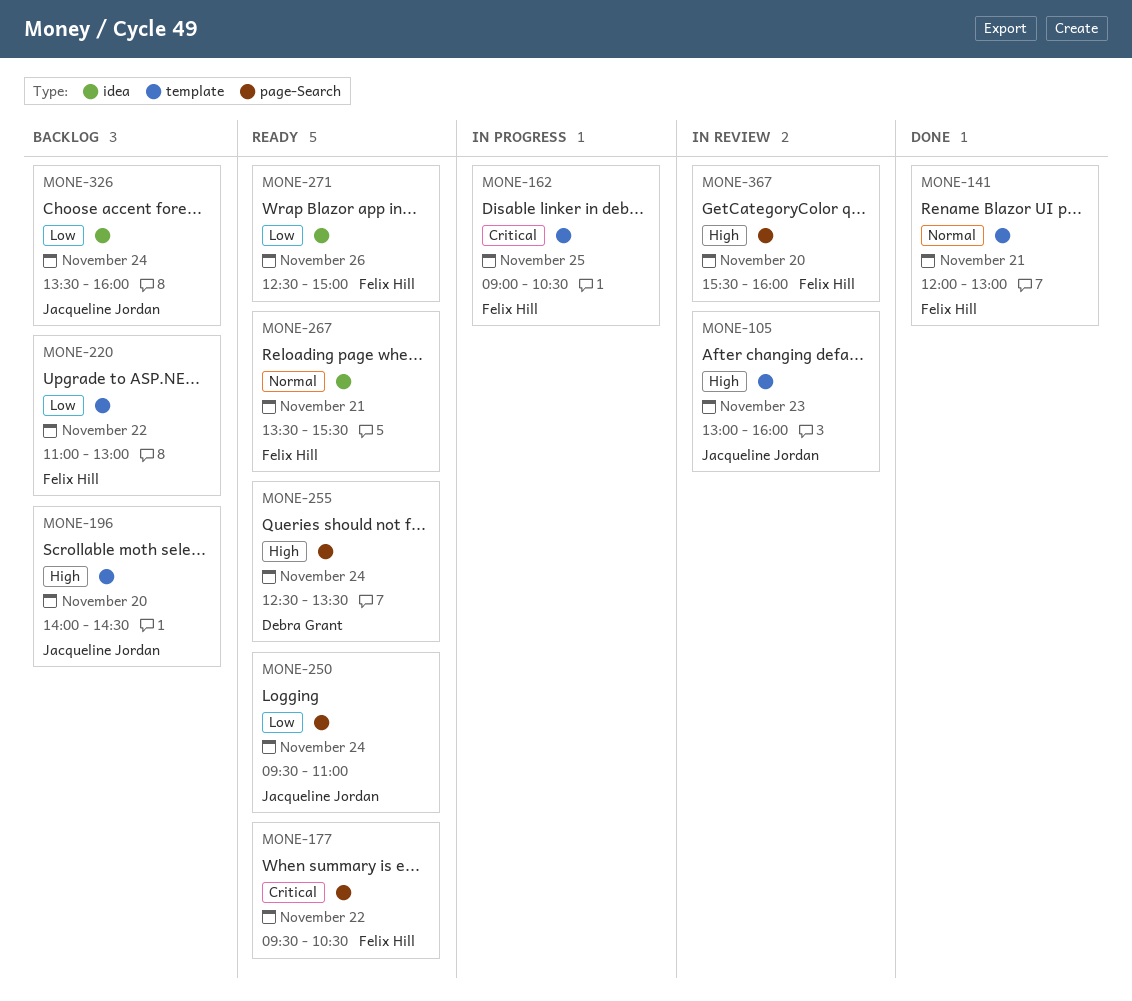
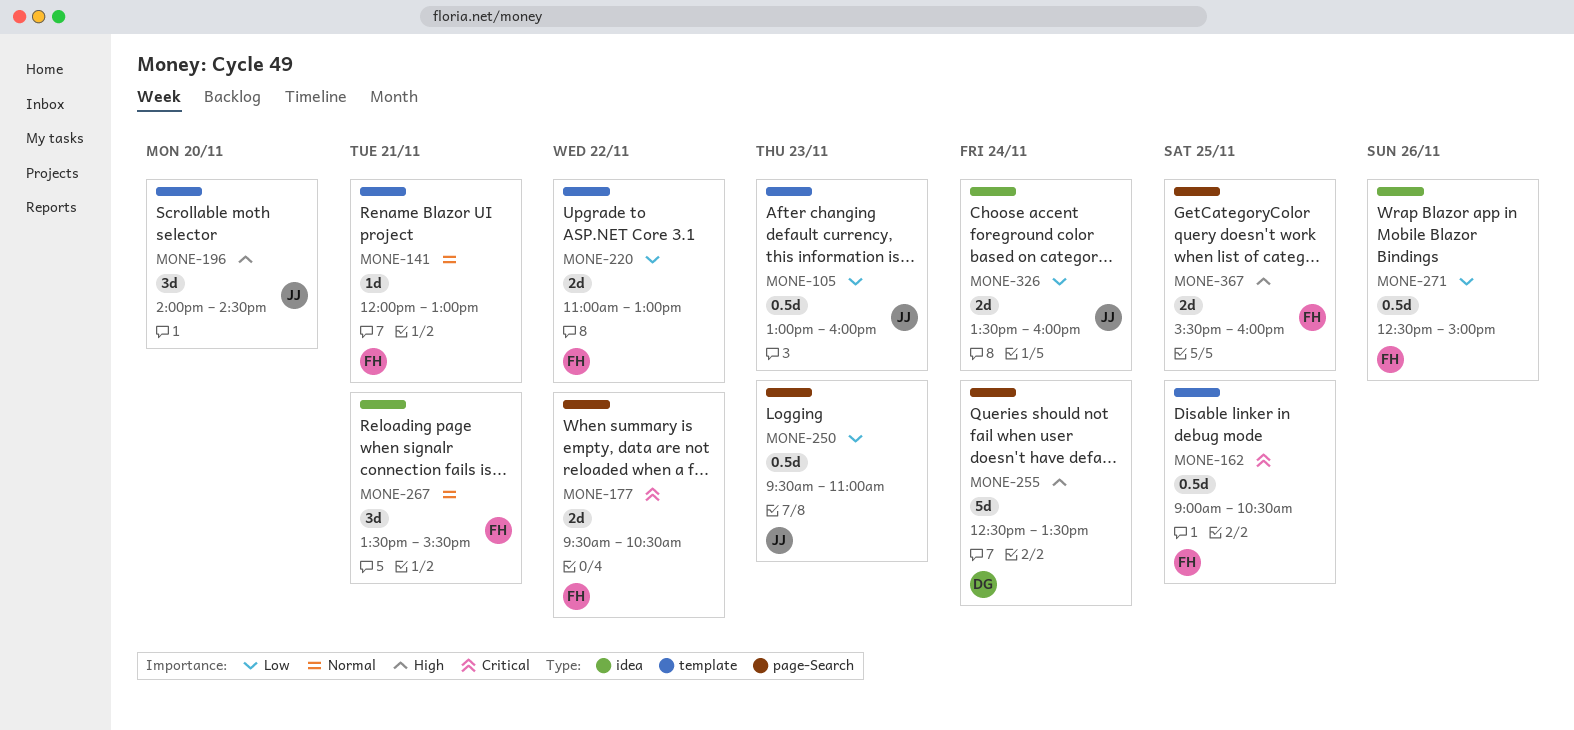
MONE-105, priority: High -> Low
MONE-250, day: Nov 24 -> Nov 23
MONE-367, day: Nov 20 -> Nov 25

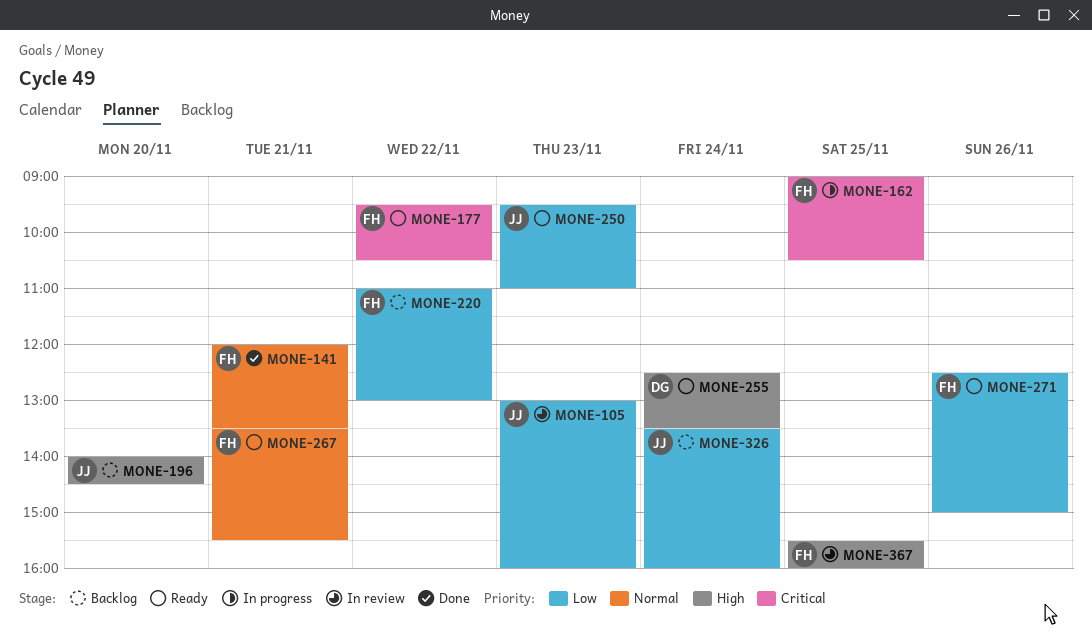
MONE-141, ends: 13:00 -> 13:30

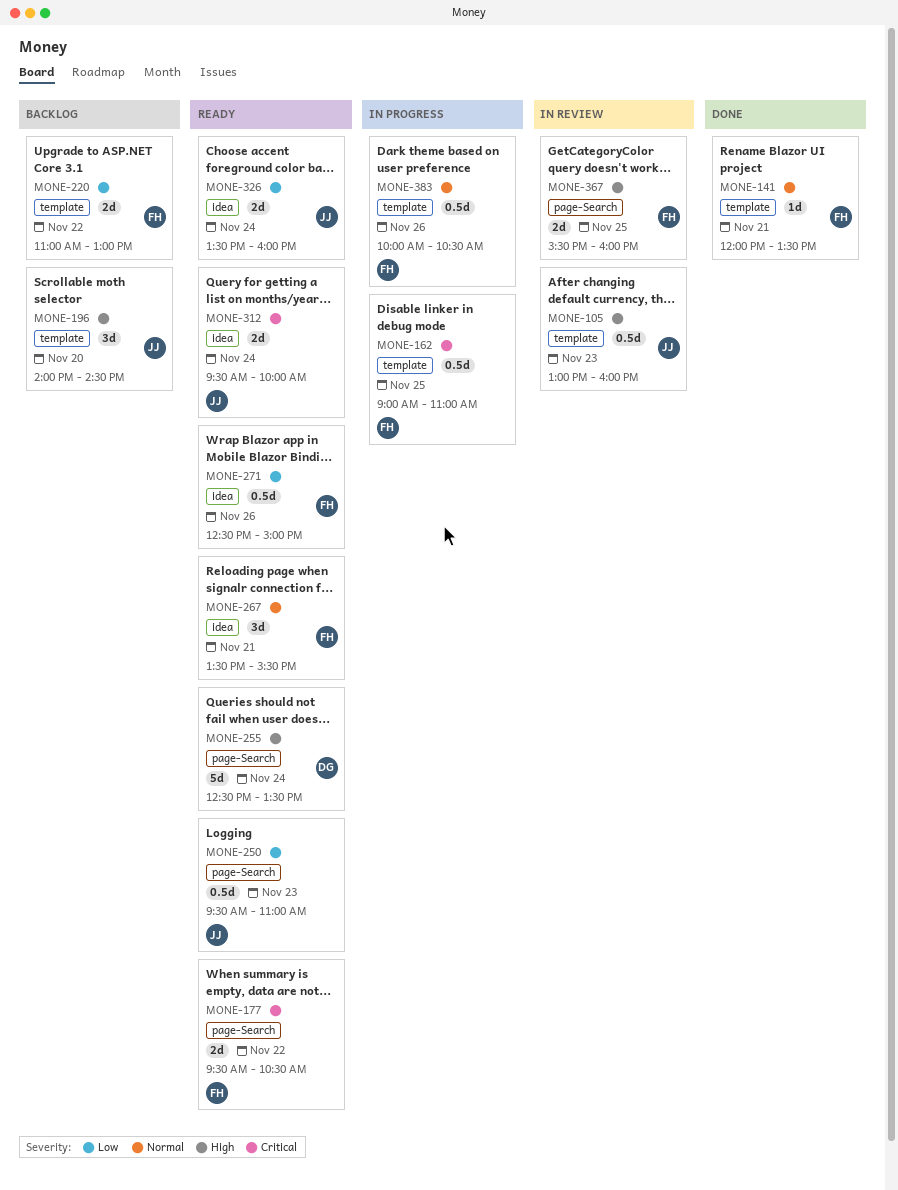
MONE-105, priority: Low -> High
MONE-162, ends: 10:30 -> 11:00
MONE-312: none -> present
MONE-326, status: Backlog -> Ready
MONE-383: none -> present

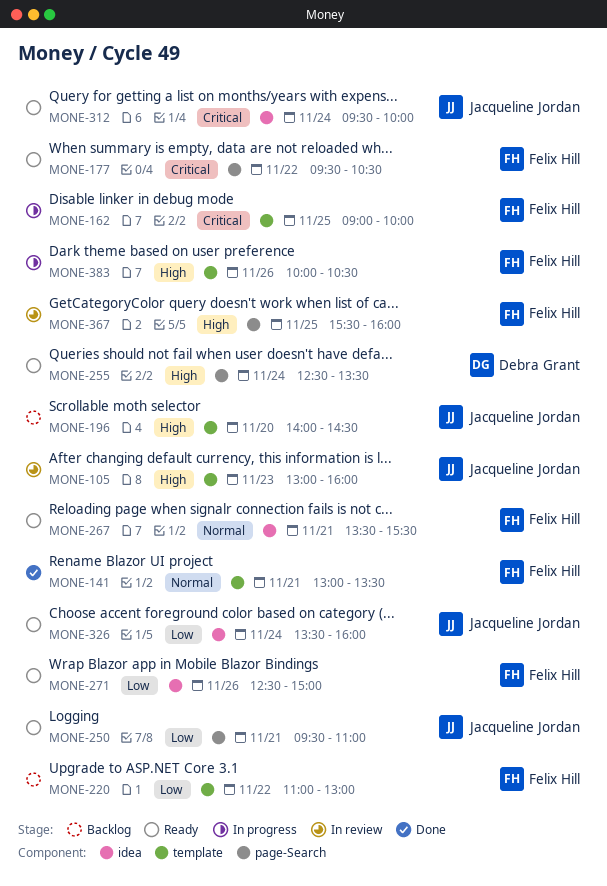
MONE-141, begins: 12:00 -> 13:00
MONE-162, ends: 11:00 -> 10:00
MONE-250, day: Nov 23 -> Nov 21
MONE-383, priority: Normal -> High

